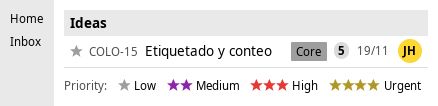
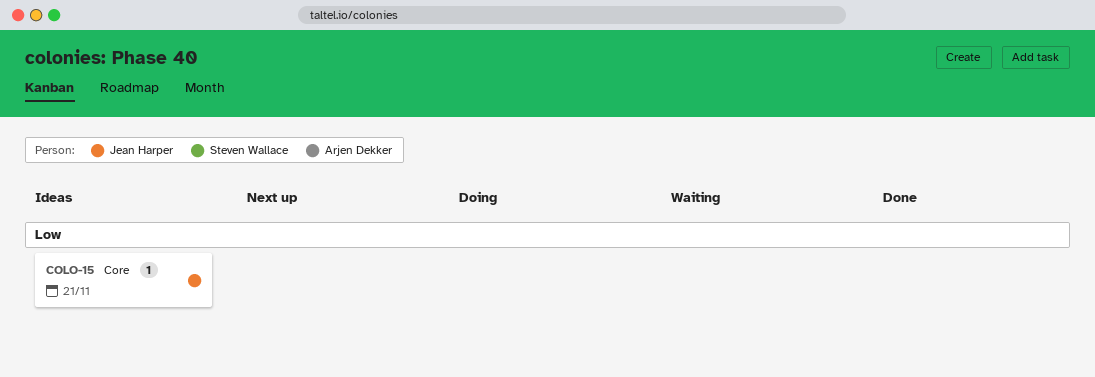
COLO-15, estimate: 5 -> 1
COLO-15, due: Nov 19 -> Nov 21

